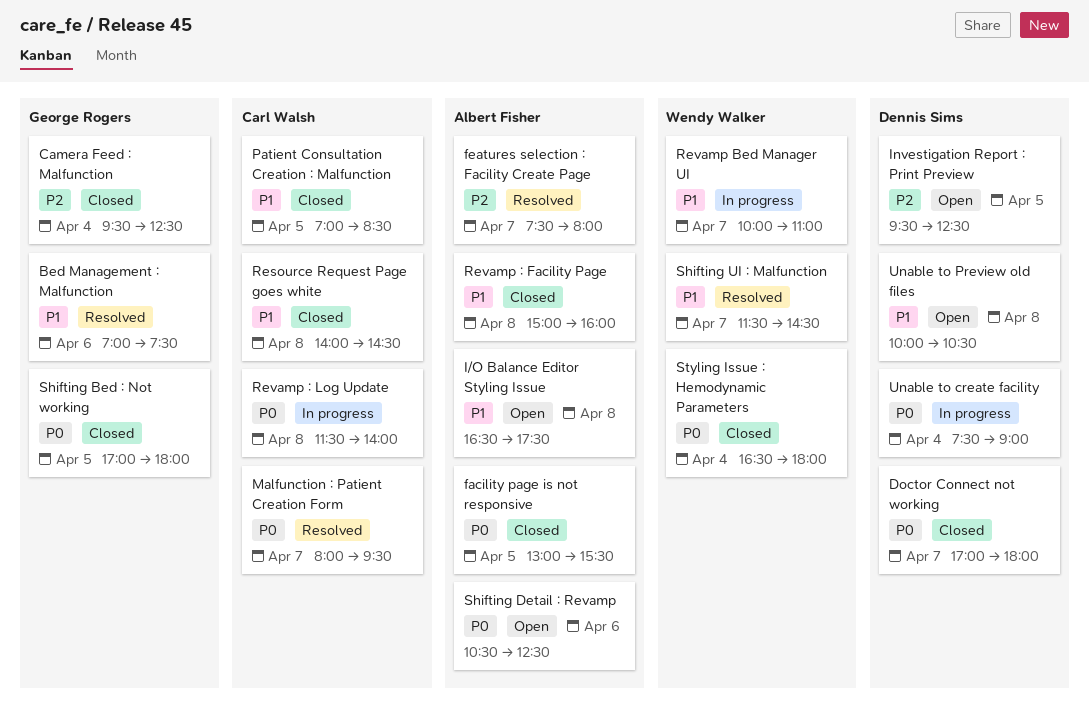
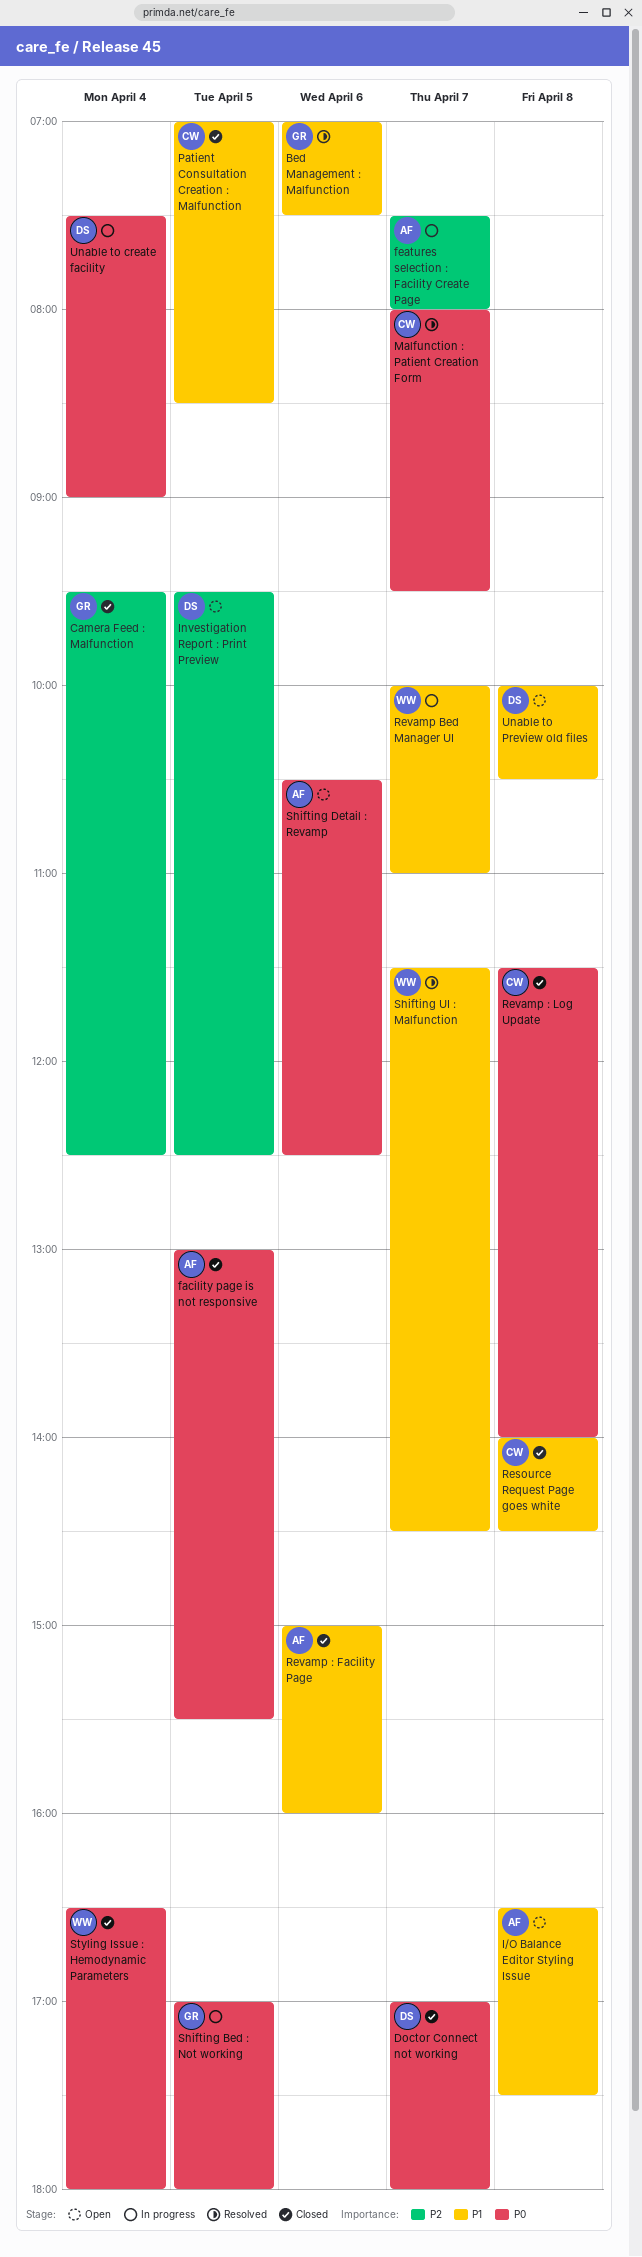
features selection : Facility Create Page, status: Resolved -> In progress
Revamp : Facility Page, day: Apr 8 -> Apr 6
Revamp : Log Update, status: In progress -> Closed
Shifting Bed : Not working, status: Closed -> In progress

